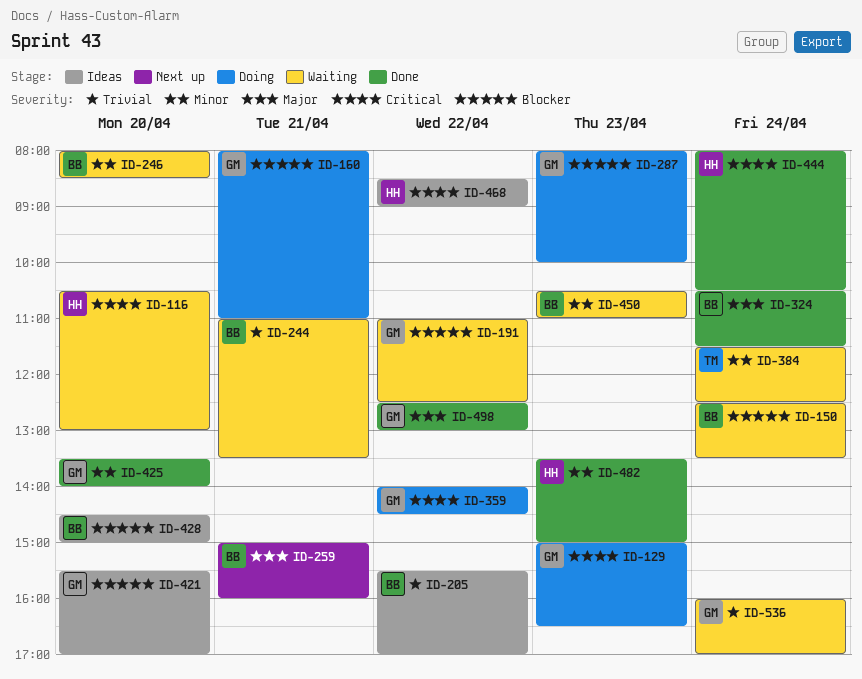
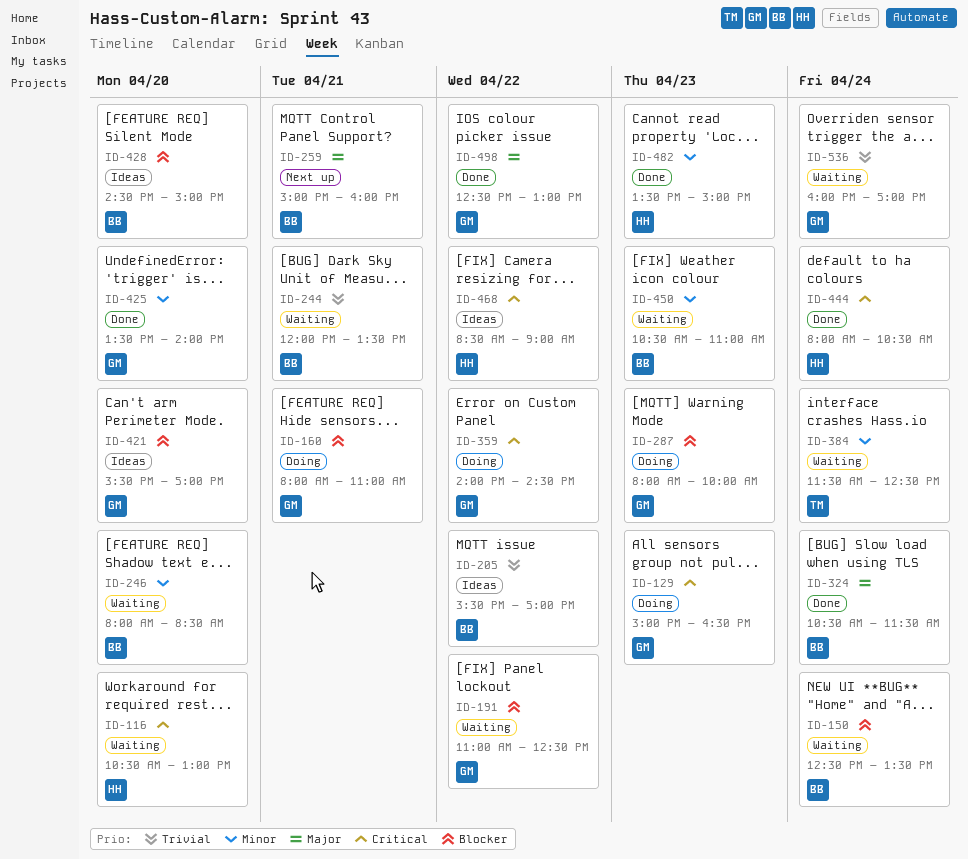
ID-244, begins: 11:00 -> 12:00

